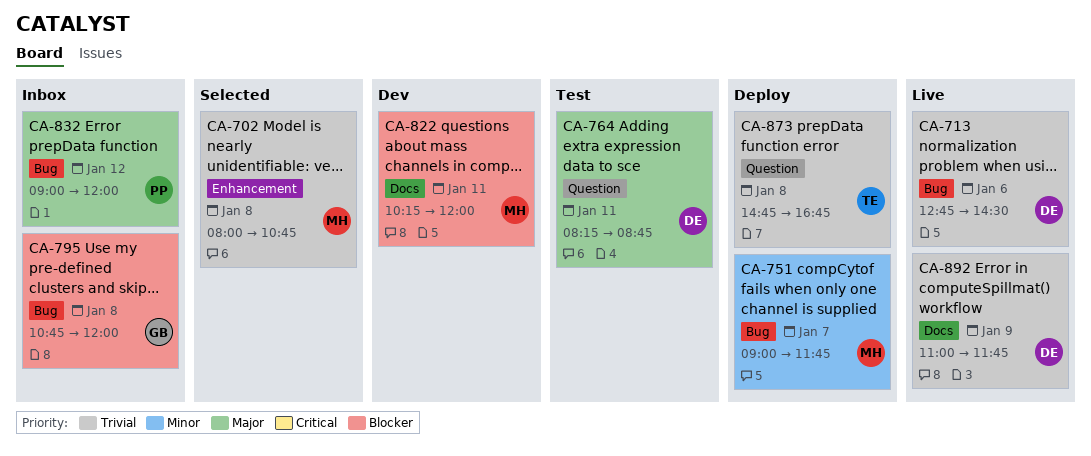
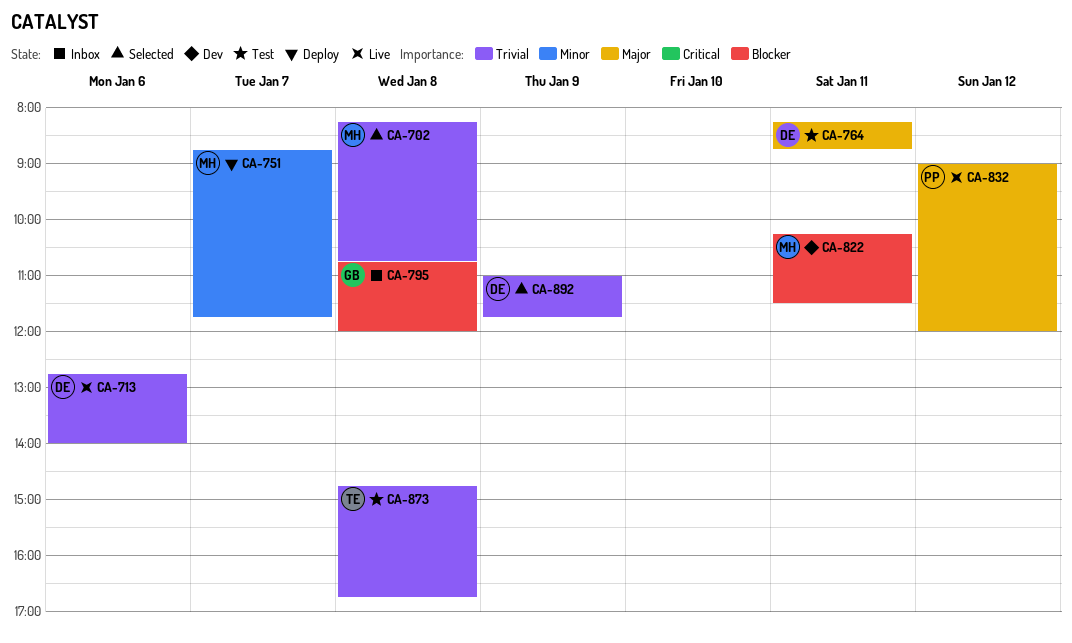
CA-702, begins: 08:00 -> 08:15
CA-713, ends: 14:30 -> 14:00
CA-751, begins: 09:00 -> 08:45
CA-822, ends: 12:00 -> 11:30
CA-832, status: Inbox -> Live
CA-873, status: Deploy -> Test
CA-892, status: Live -> Selected

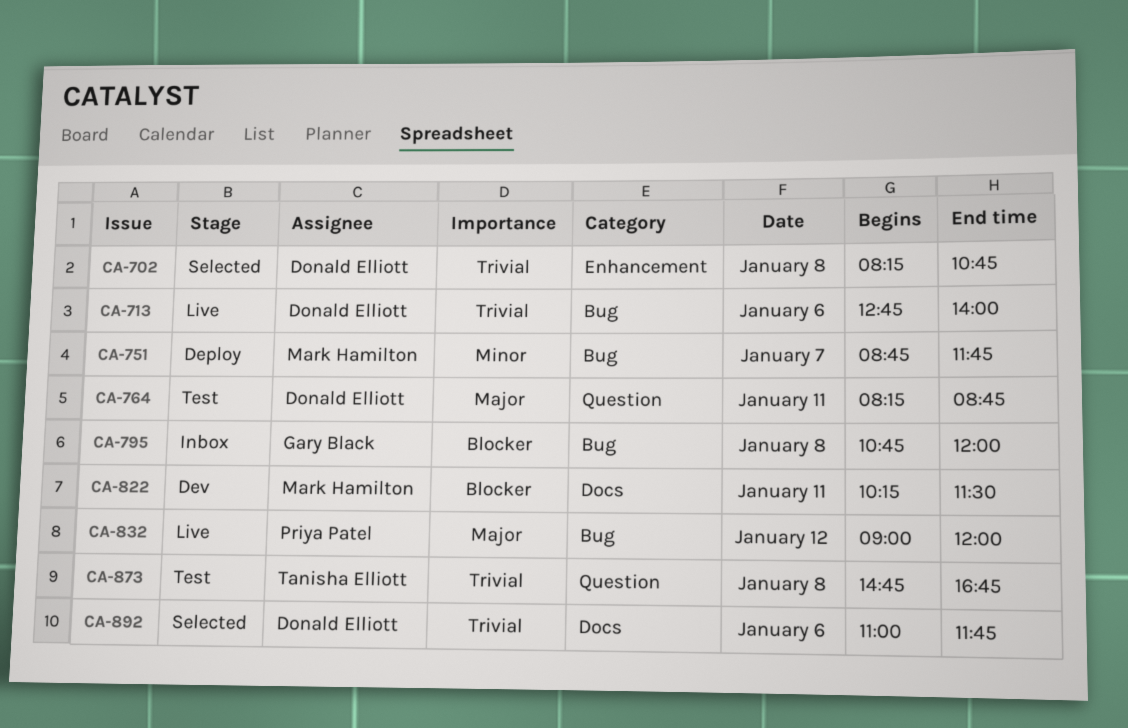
CA-702, owner: Mark Hamilton -> Donald Elliott
CA-892, day: Jan 9 -> Jan 6

